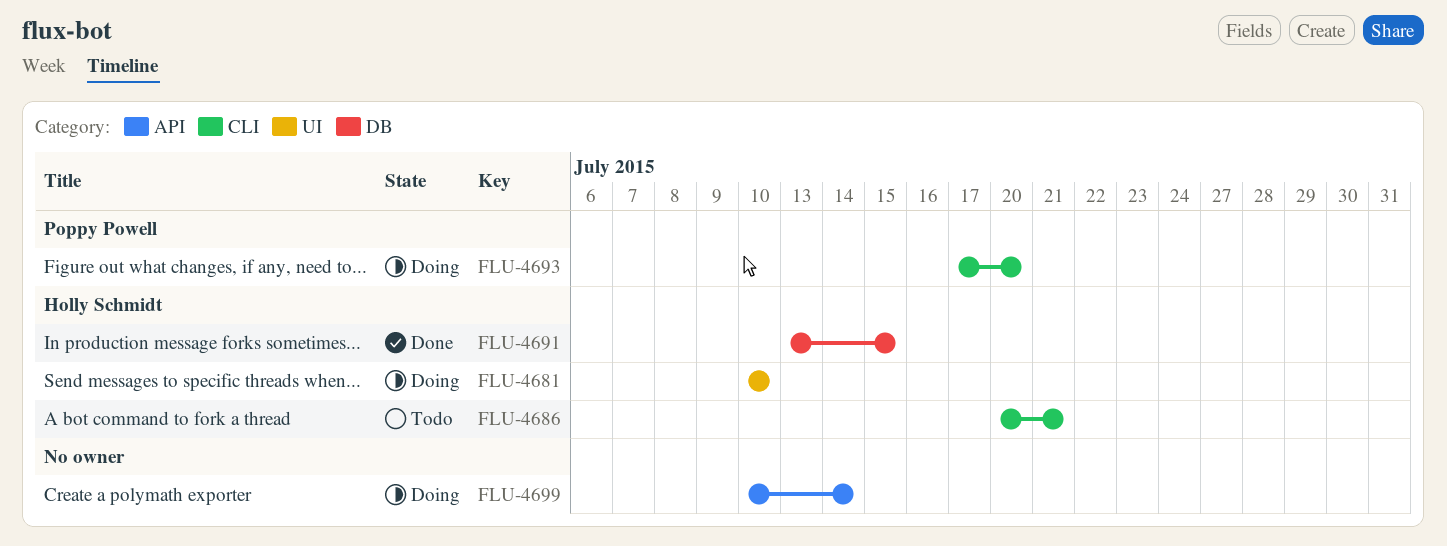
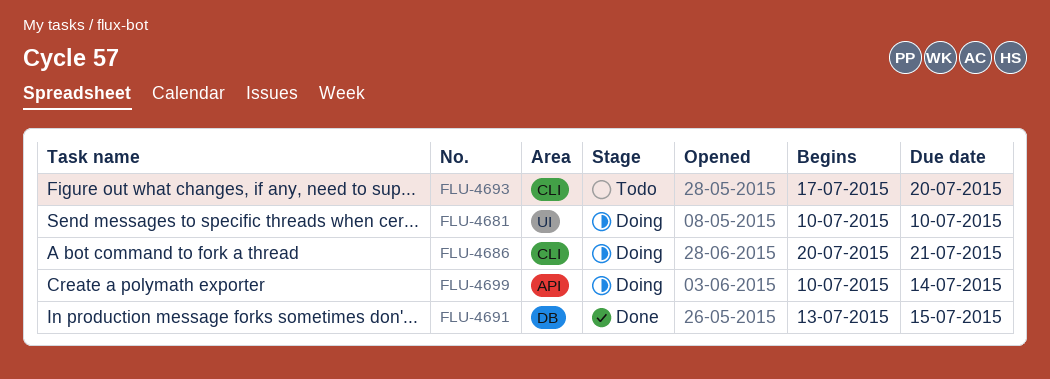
FLU-4686, status: Todo -> Doing
FLU-4693, status: Doing -> Todo

